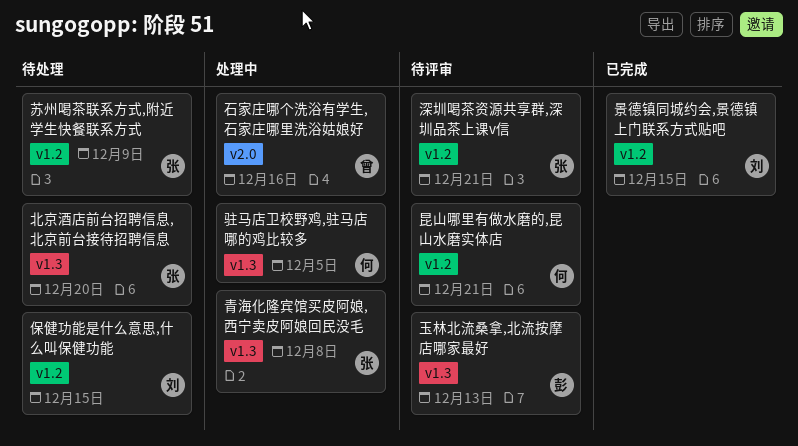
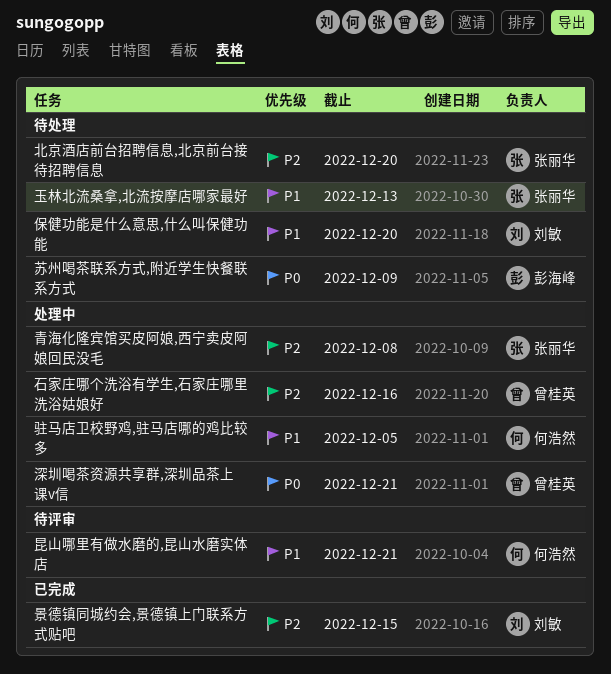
保健功能是什么意思,什么叫保健功能, due: Dec 15 -> Dec 20
深圳喝茶资源共享群,深圳品茶上课v信, status: 待评审 -> 处理中
深圳喝茶资源共享群,深圳品茶上课v信, owner: 张丽华 -> 曾桂英
玉林北流桑拿,北流按摩店哪家最好, status: 待评审 -> 待处理
玉林北流桑拿,北流按摩店哪家最好, owner: 彭海峰 -> 张丽华
苏州喝茶联系方式,附近学生快餐联系方式, owner: 张丽华 -> 彭海峰

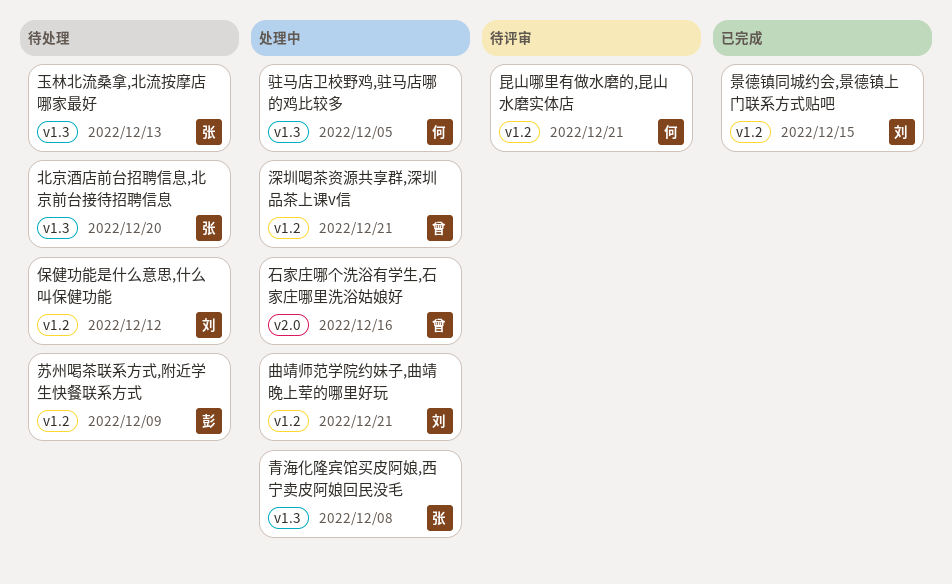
保健功能是什么意思,什么叫保健功能, due: Dec 20 -> Dec 12
曲靖师范学院约妹子,曲靖晚上荤的哪里好玩: none -> present

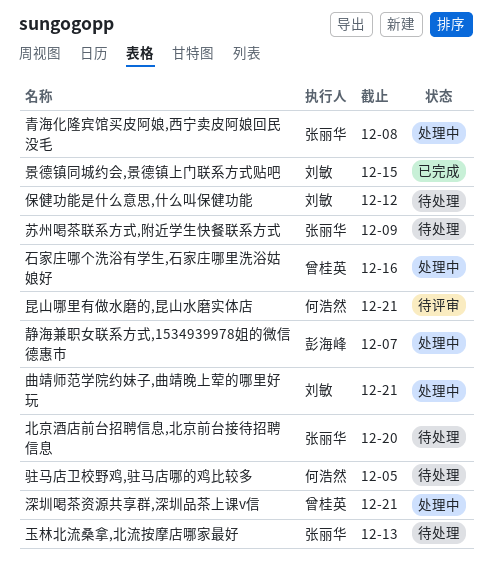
苏州喝茶联系方式,附近学生快餐联系方式, owner: 彭海峰 -> 张丽华
静海兼职女联系方式,1534939978姐的微信德惠市: none -> present
驻马店卫校野鸡,驻马店哪的鸡比较多, status: 处理中 -> 待处理

